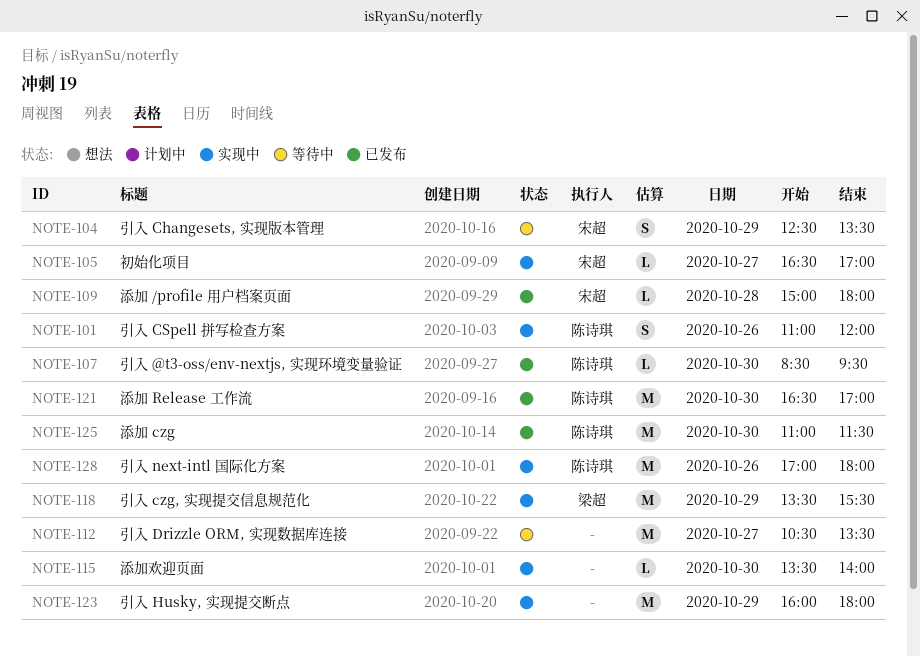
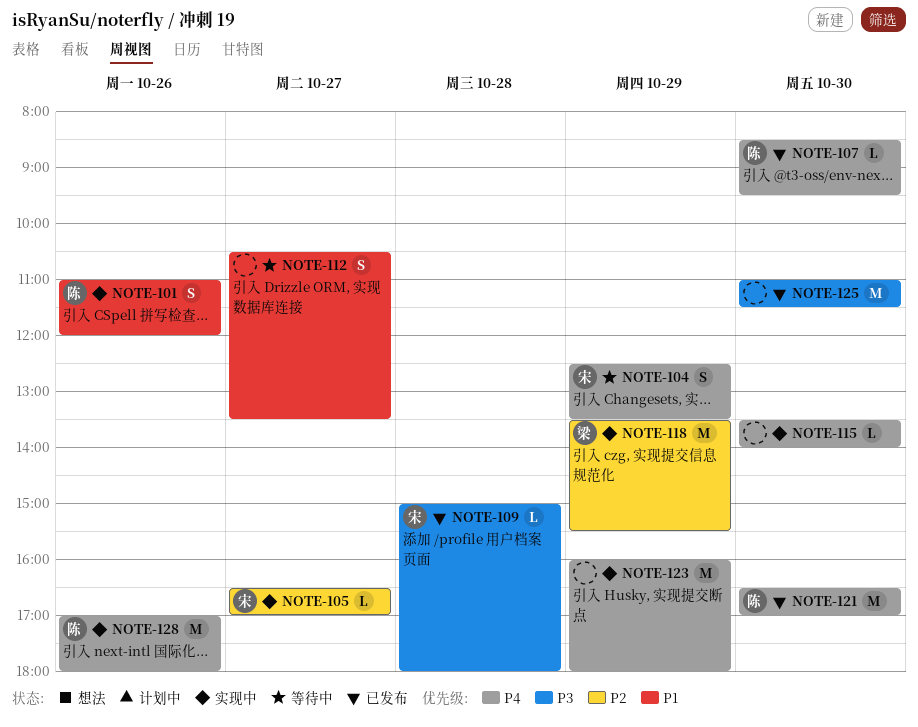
NOTE-112, estimate: M -> S
NOTE-125, owner: 陈诗琪 -> none

